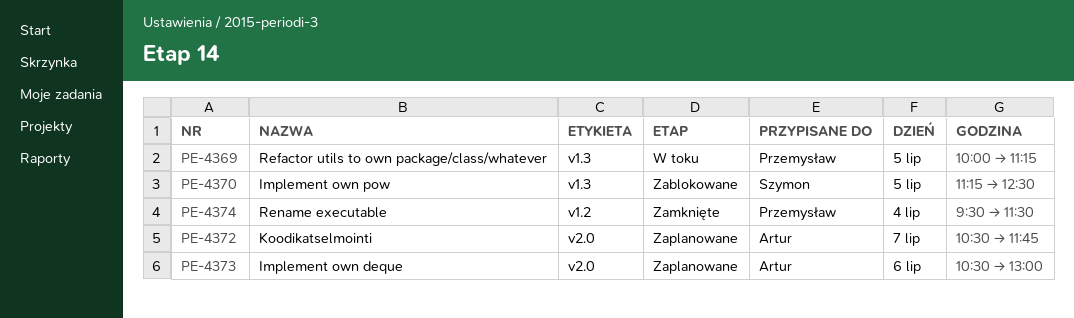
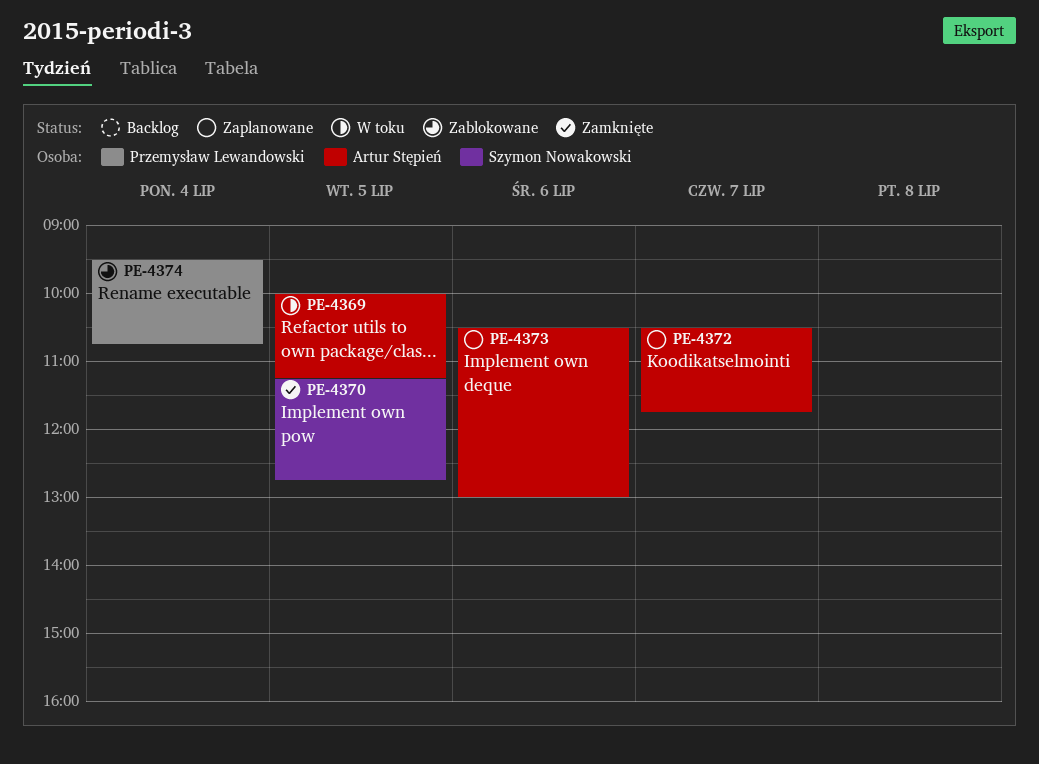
PE-4369, owner: Przemysław Lewandowski -> Artur Stępień
PE-4370, status: Zablokowane -> Zamknięte
PE-4370, ends: 12:30 -> 12:45
PE-4374, status: Zamknięte -> Zablokowane
PE-4374, ends: 11:30 -> 10:45

